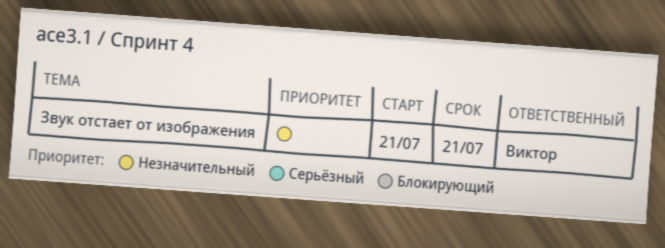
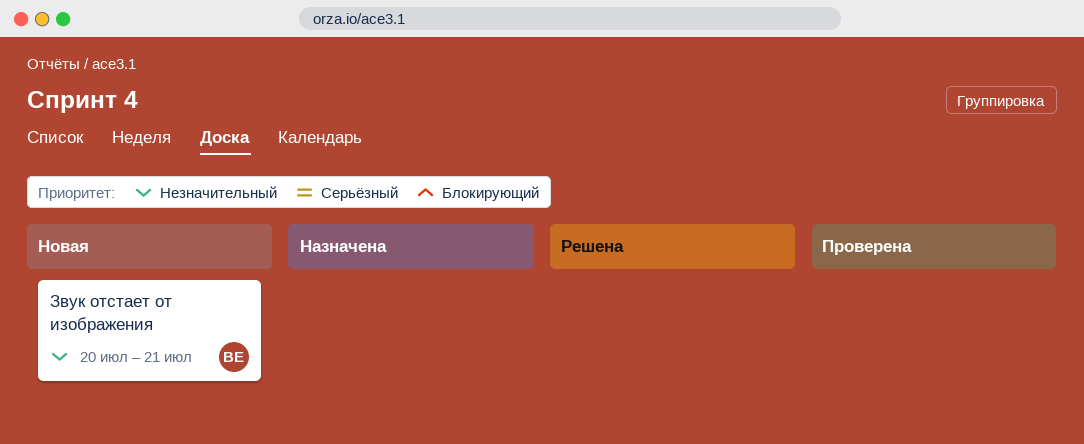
Звук отстает от изображения, start: Jul 21 -> Jul 20

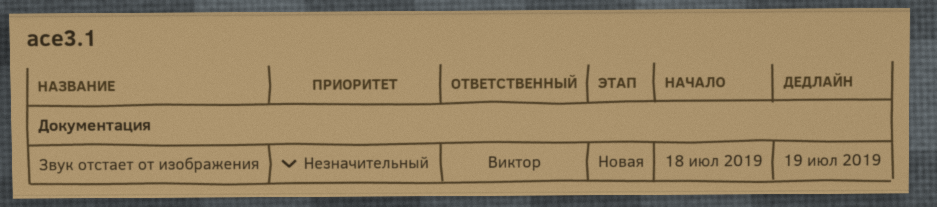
Звук отстает от изображения, start: Jul 20 -> Jul 18
Звук отстает от изображения, due: Jul 21 -> Jul 19

